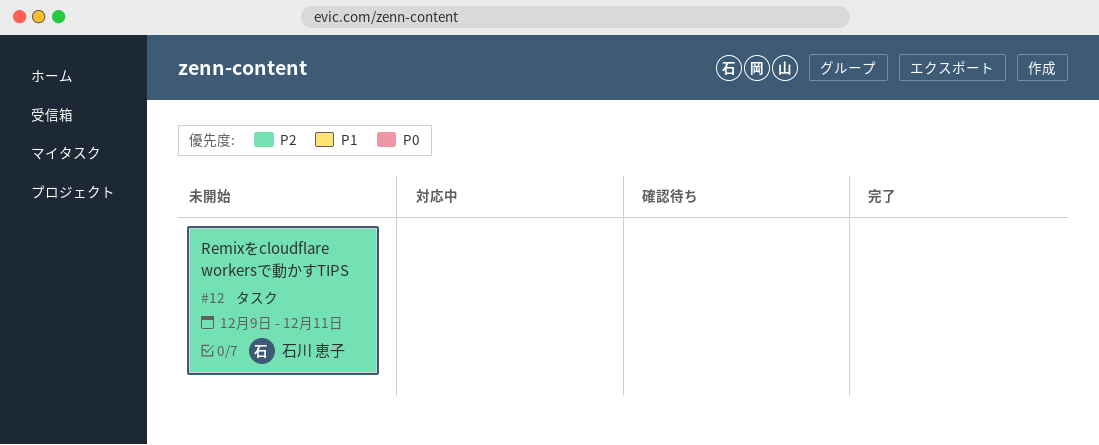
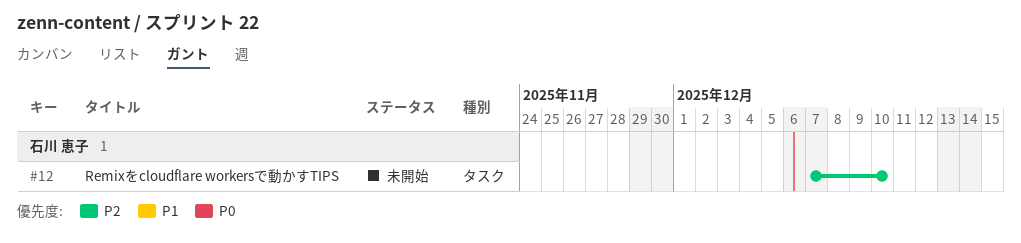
#12, start: Dec 9 -> Dec 7
#12, due: Dec 11 -> Dec 10

